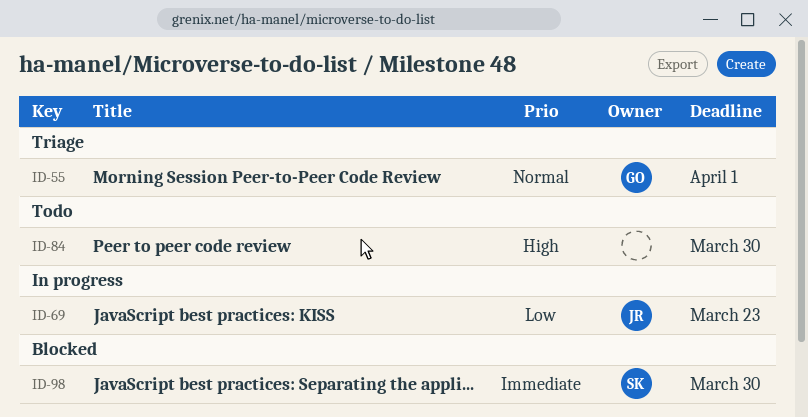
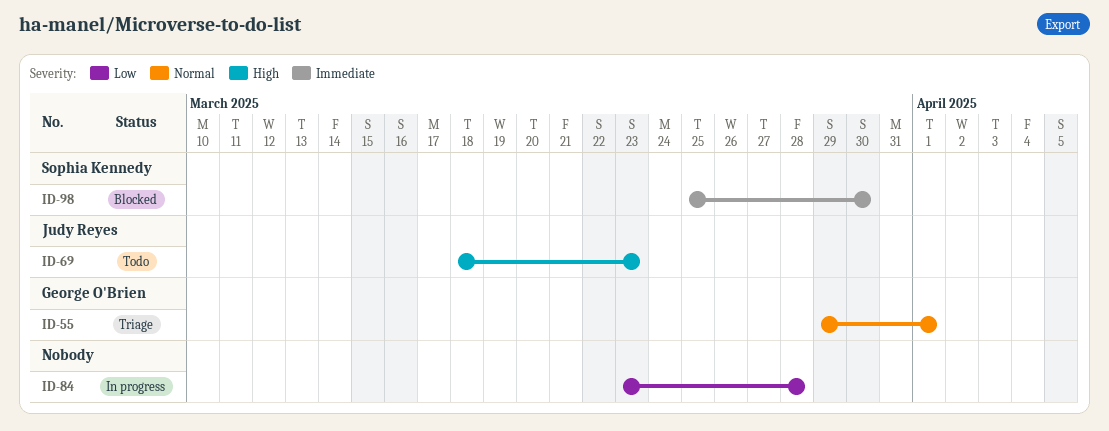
ID-69, status: In progress -> Todo
ID-69, priority: Low -> High
ID-84, status: Todo -> In progress
ID-84, priority: High -> Low
ID-84, due: Mar 30 -> Mar 28

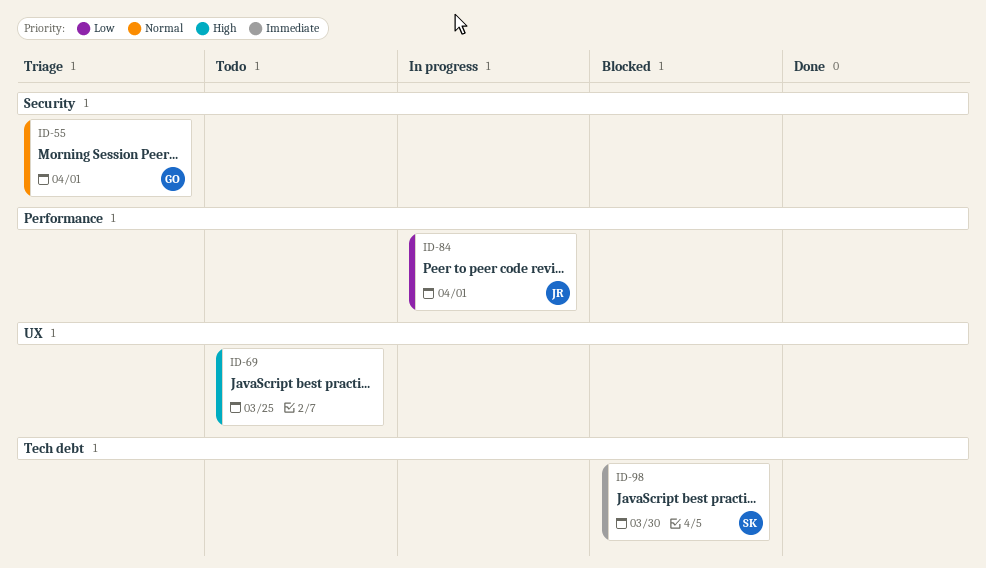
ID-69, owner: Judy Reyes -> none
ID-69, due: Mar 23 -> Mar 25
ID-84, owner: none -> Judy Reyes
ID-84, due: Mar 28 -> Apr 1

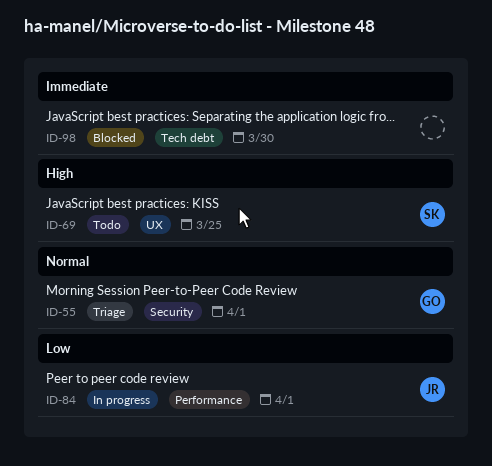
ID-69, owner: none -> SK
ID-98, owner: SK -> none

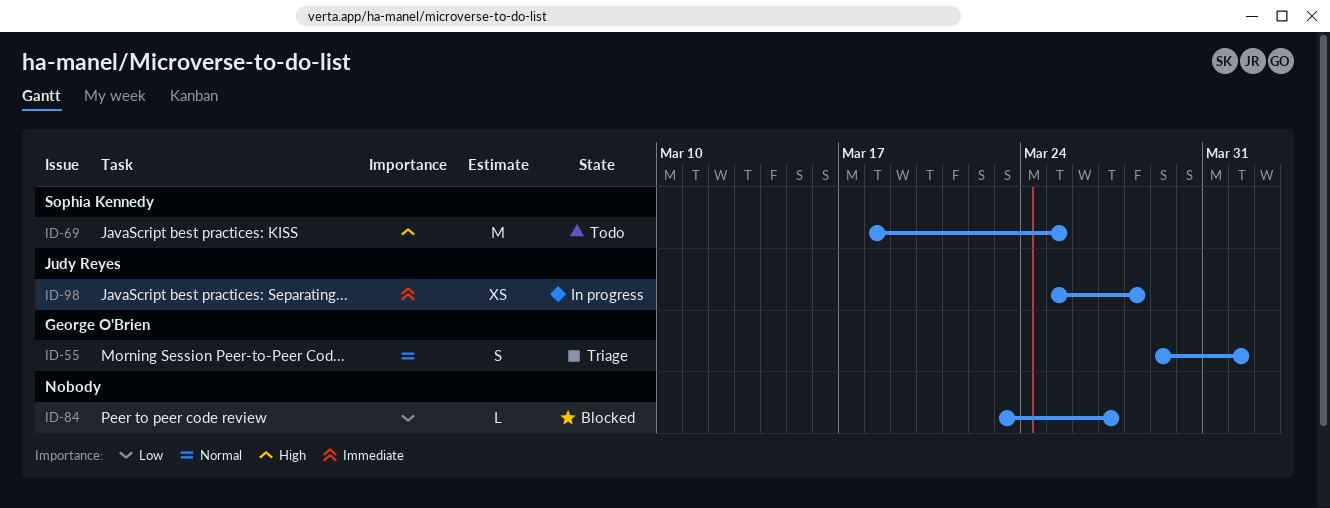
ID-84, status: In progress -> Blocked
ID-84, owner: Judy Reyes -> none
ID-84, due: Apr 1 -> Mar 27
ID-98, status: Blocked -> In progress
ID-98, owner: none -> Judy Reyes
ID-98, due: Mar 30 -> Mar 28

